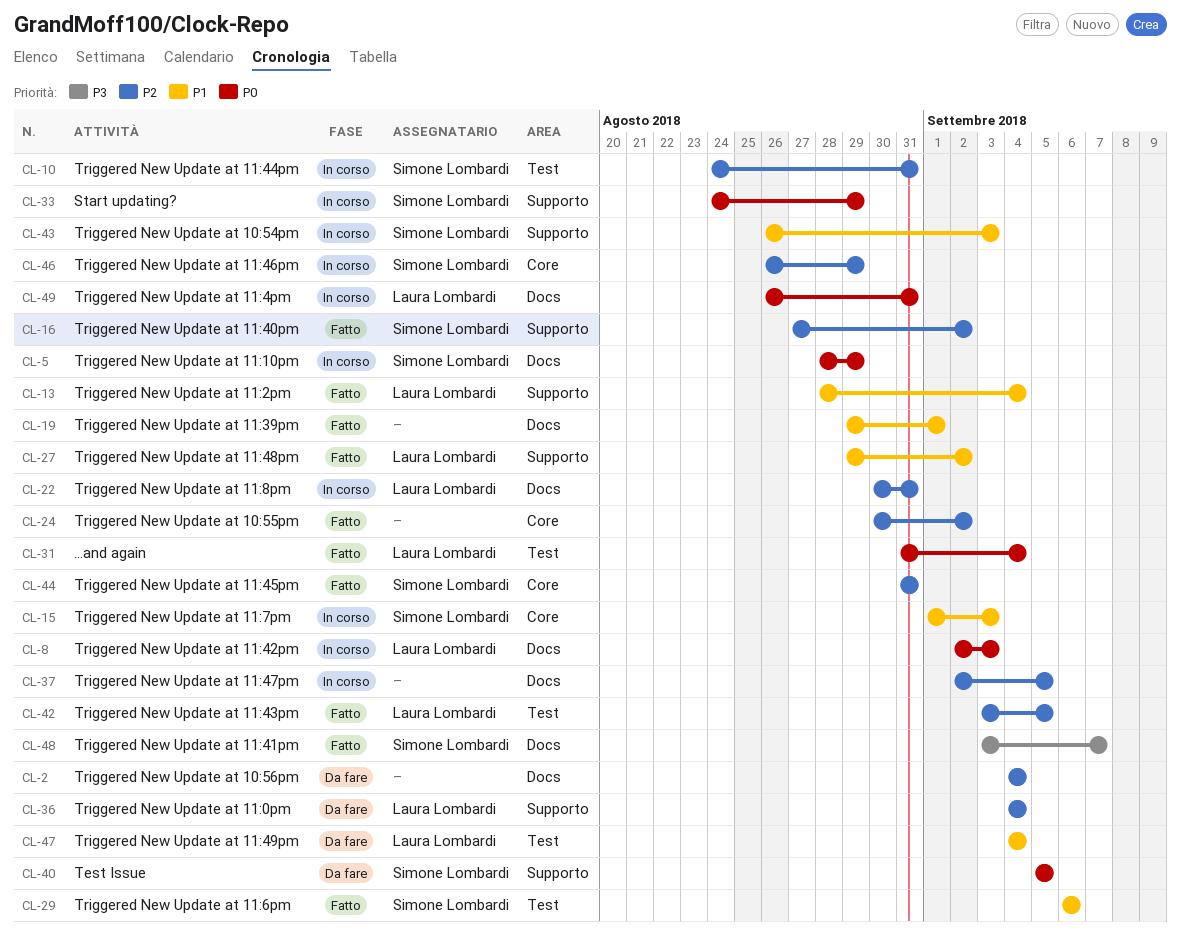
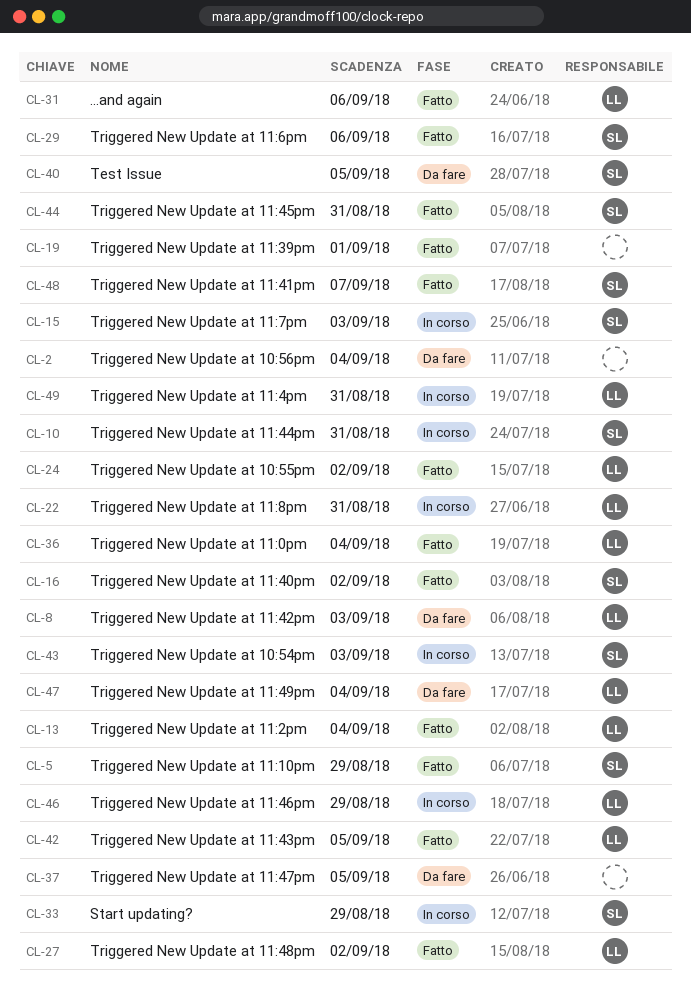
CL-5, status: In corso -> Fatto
CL-8, status: In corso -> Da fare
CL-24, owner: none -> Laura Lombardi
CL-31, due: Sep 4 -> Sep 6
CL-36, status: Da fare -> Fatto
CL-37, status: In corso -> Da fare
CL-46, owner: Simone Lombardi -> Laura Lombardi

